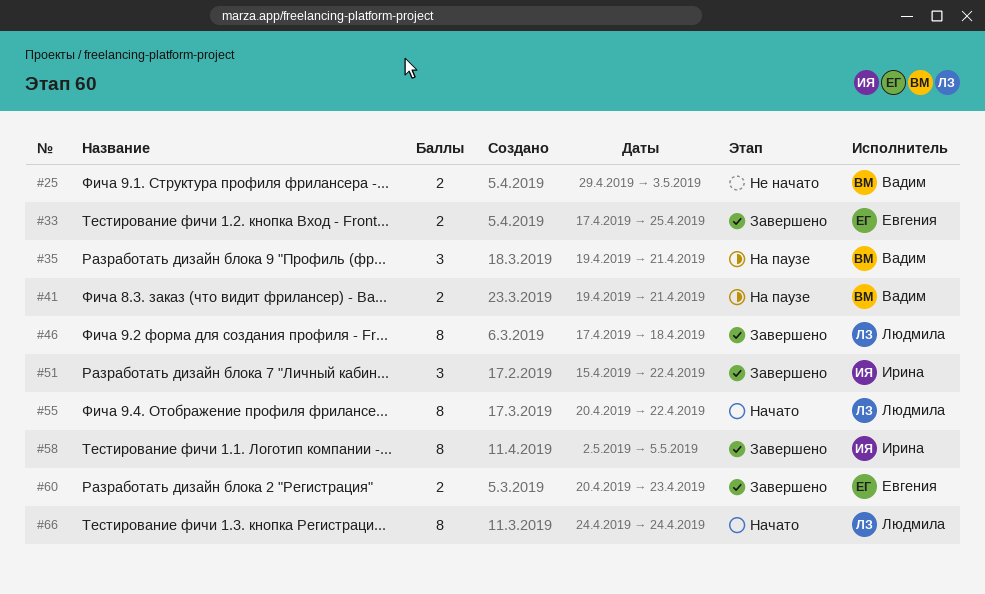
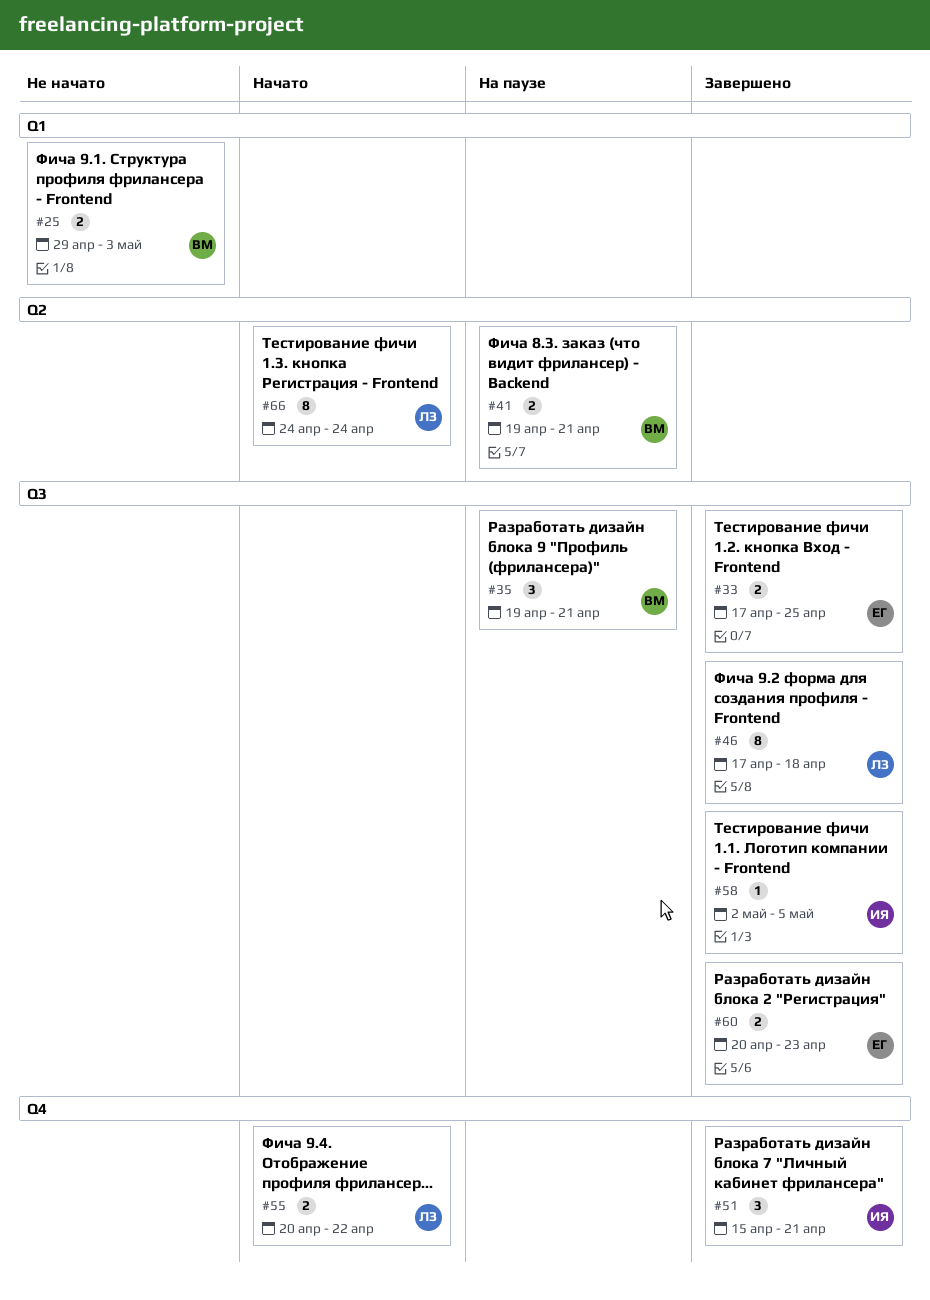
#51, due: Apr 22 -> Apr 21
#55, estimate: 8 -> 2
#58, estimate: 8 -> 1

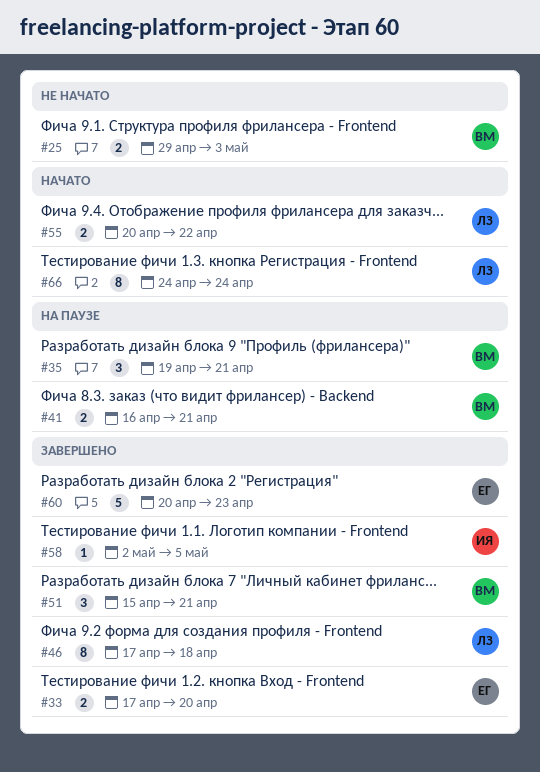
#33, due: Apr 25 -> Apr 20
#41, start: Apr 19 -> Apr 16
#51, owner: ИЯ -> ВМ
#60, estimate: 2 -> 5

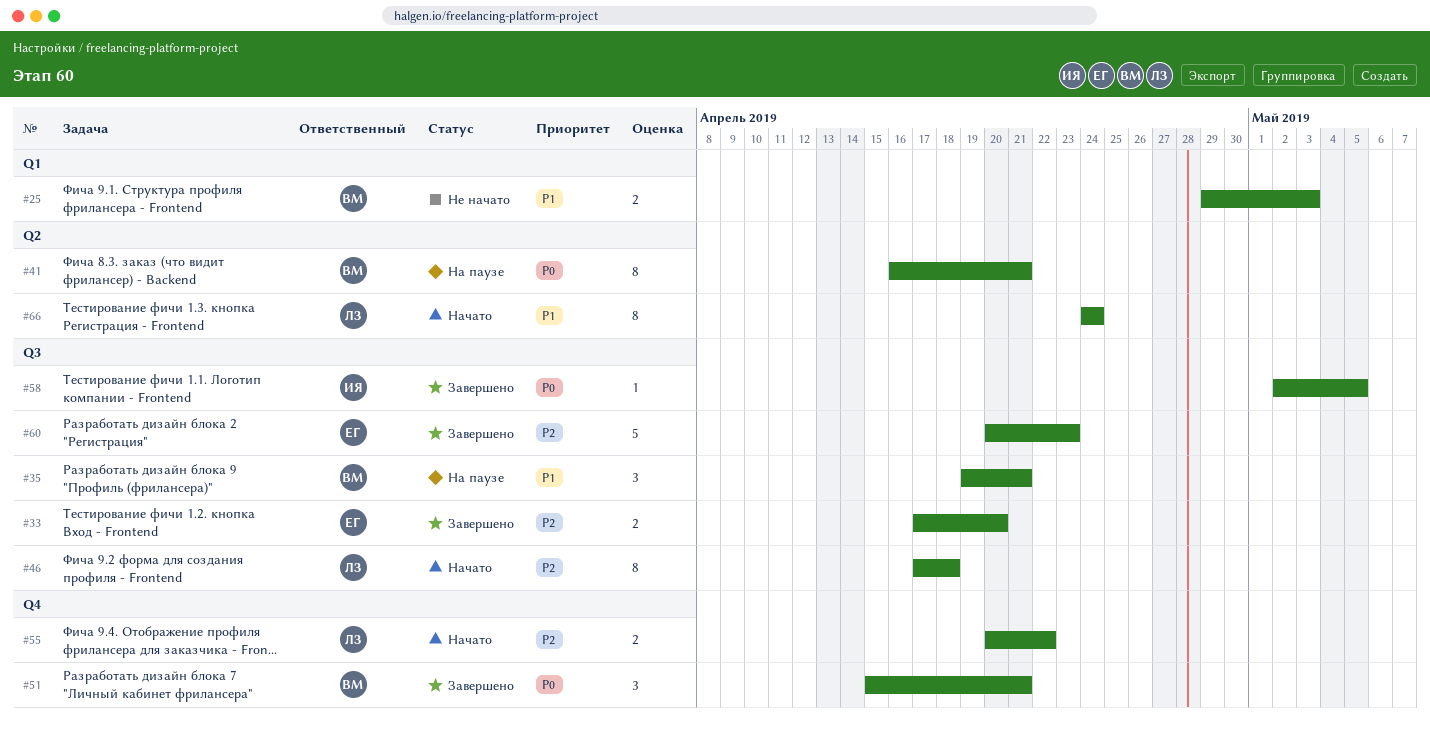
#41, estimate: 2 -> 8
#46, status: Завершено -> Начато

